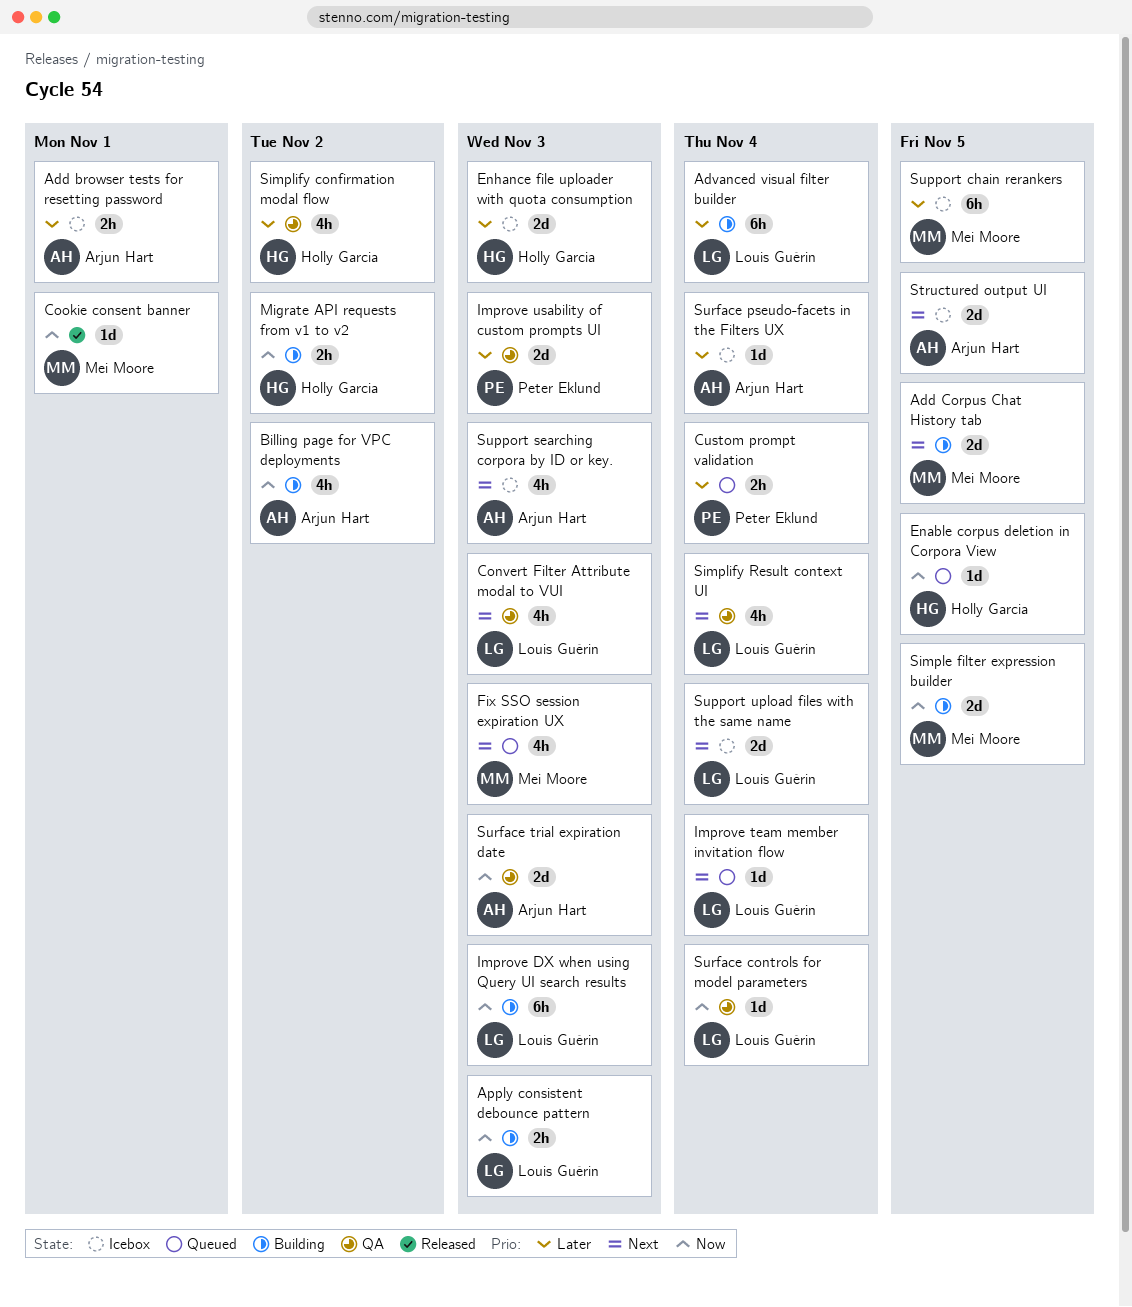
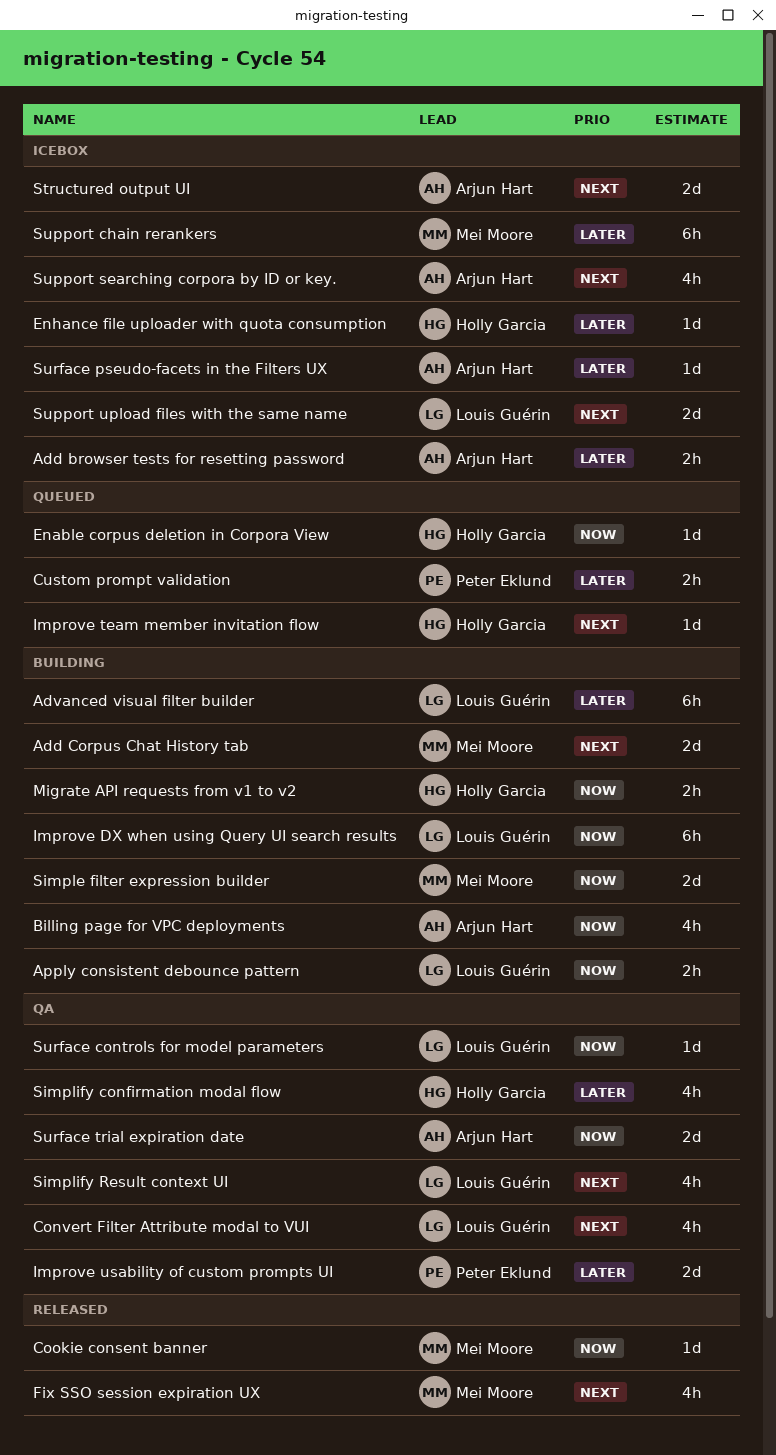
Enhance file uploader with quota consumption, estimate: 2d -> 1d
Fix SSO session expiration UX, status: Queued -> Released
Improve team member invitation flow, owner: Louis Guérin -> Holly Garcia

